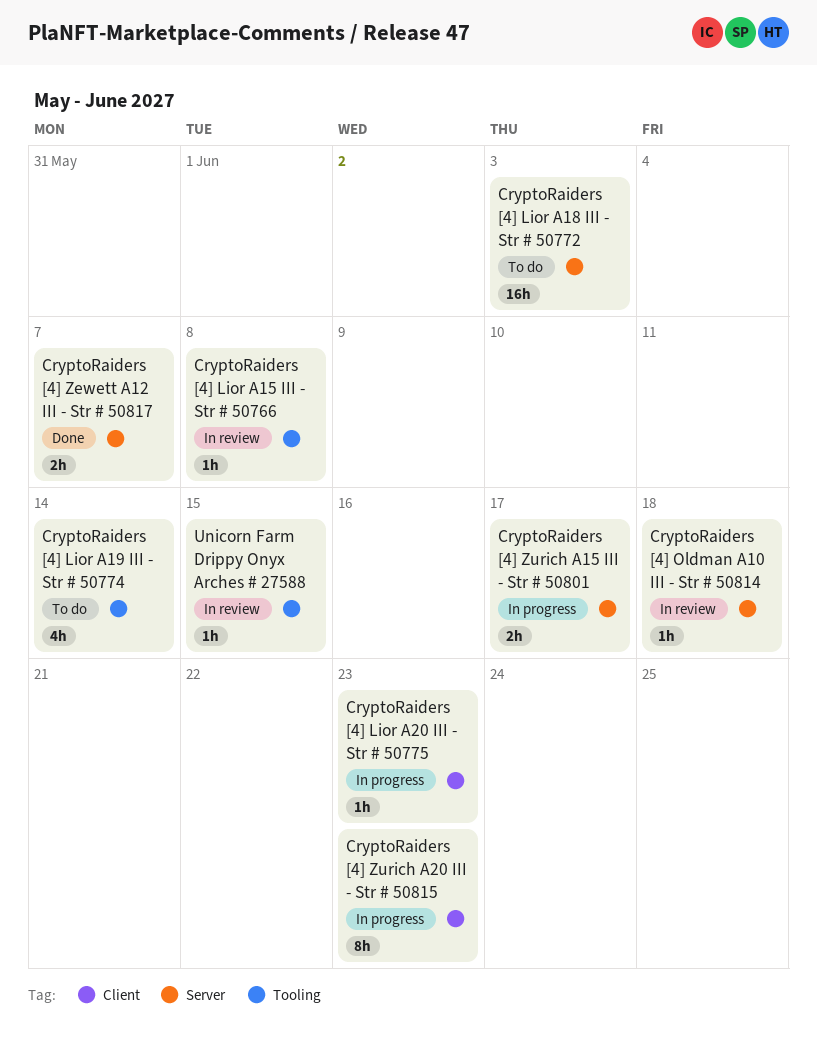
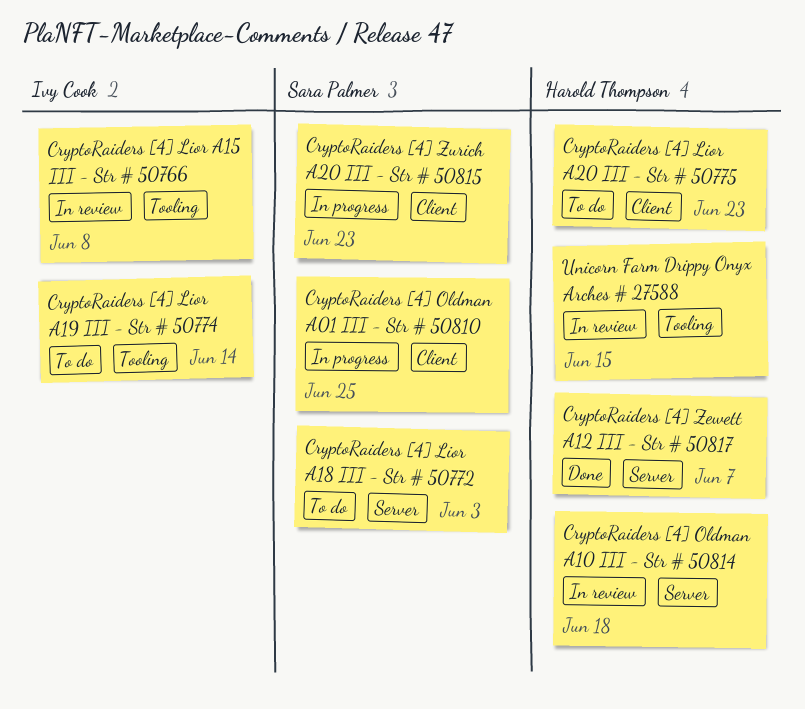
CryptoRaiders [4] Lior A20 III - Str # 50775, status: In progress -> To do
CryptoRaiders [4] Oldman A01 III - Str # 50810: none -> present
CryptoRaiders [4] Zurich A15 III - Str # 50801: present -> none

